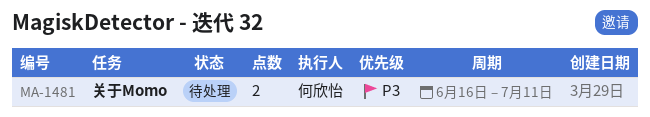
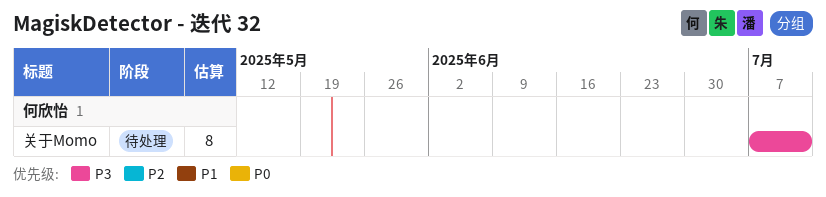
关于Momo, estimate: 2 -> 8
关于Momo, start: Jun 16 -> Jul 7

